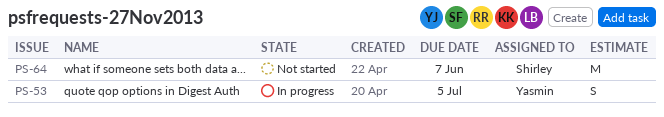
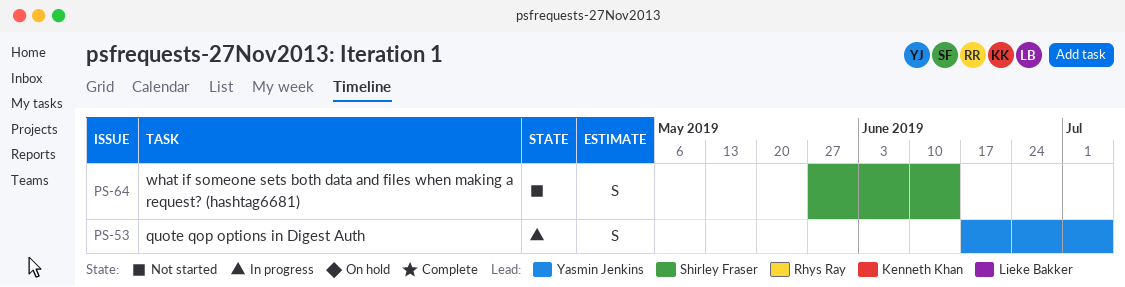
PS-64, estimate: M -> S
PS-64, due: Jun 7 -> Jun 14

